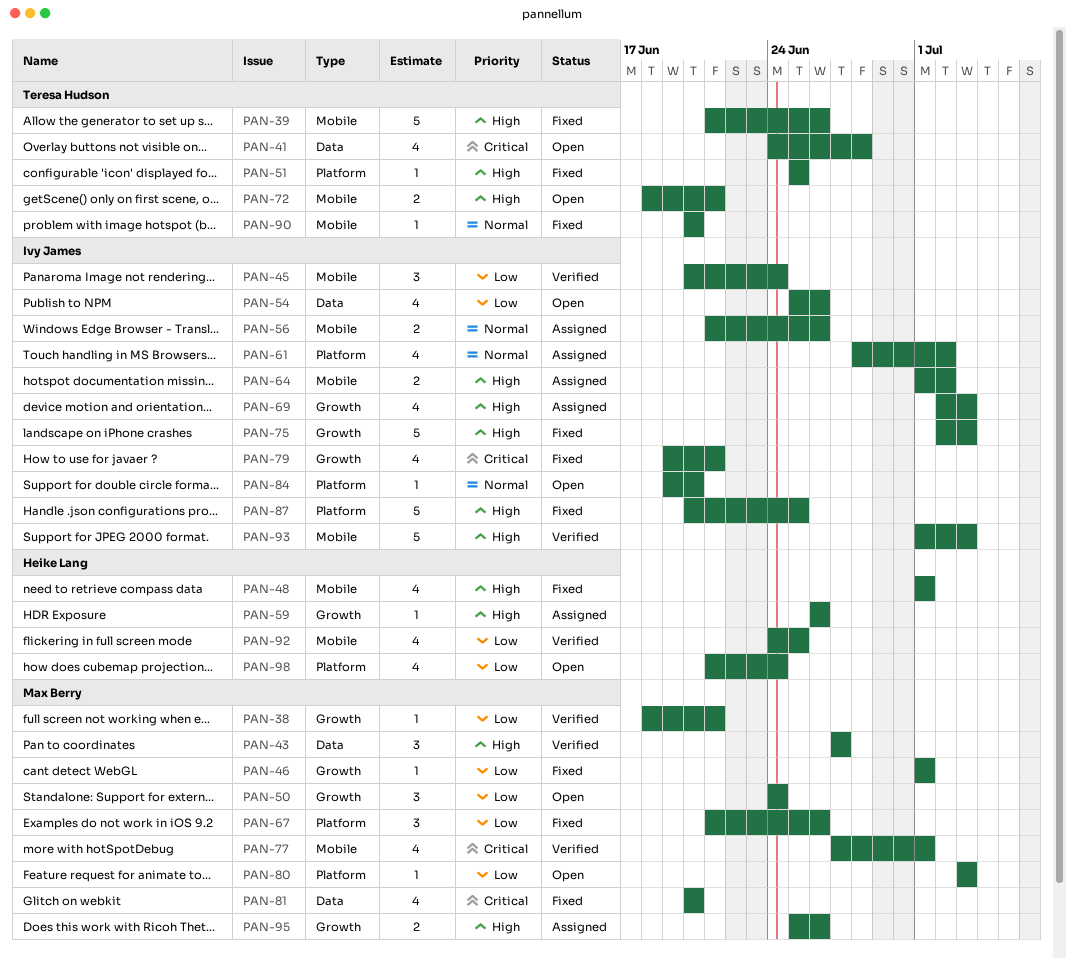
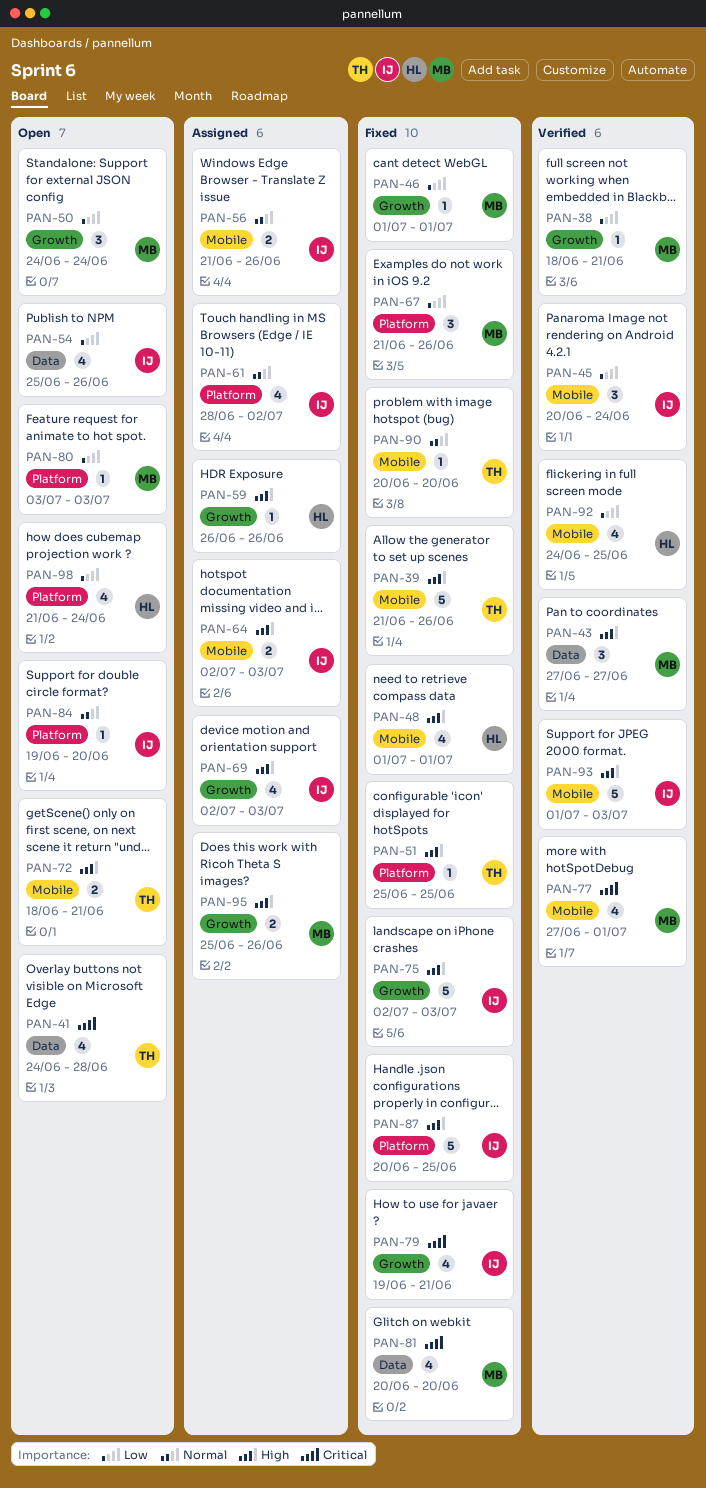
PAN-64, start: Jul 1 -> Jul 2
PAN-64, due: Jul 2 -> Jul 3

